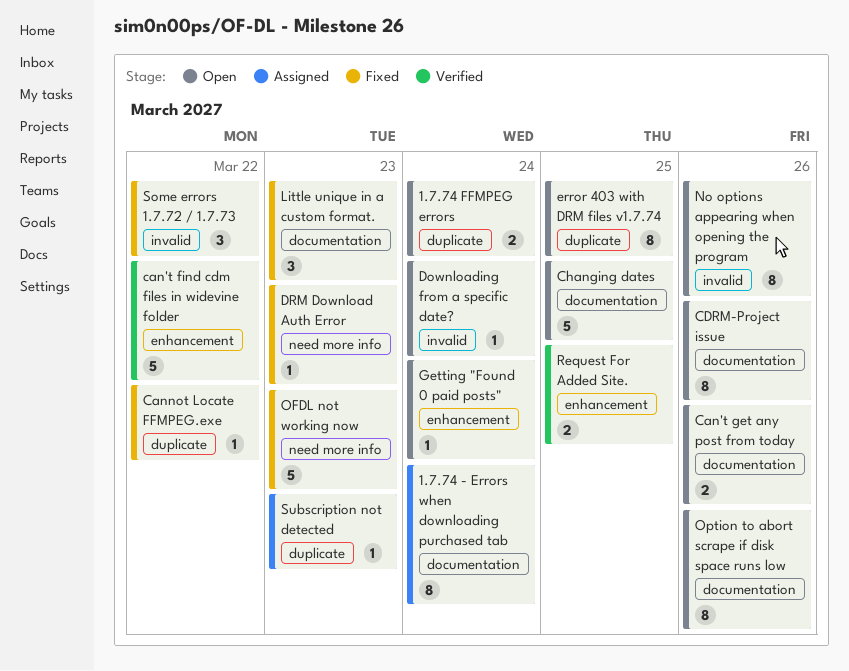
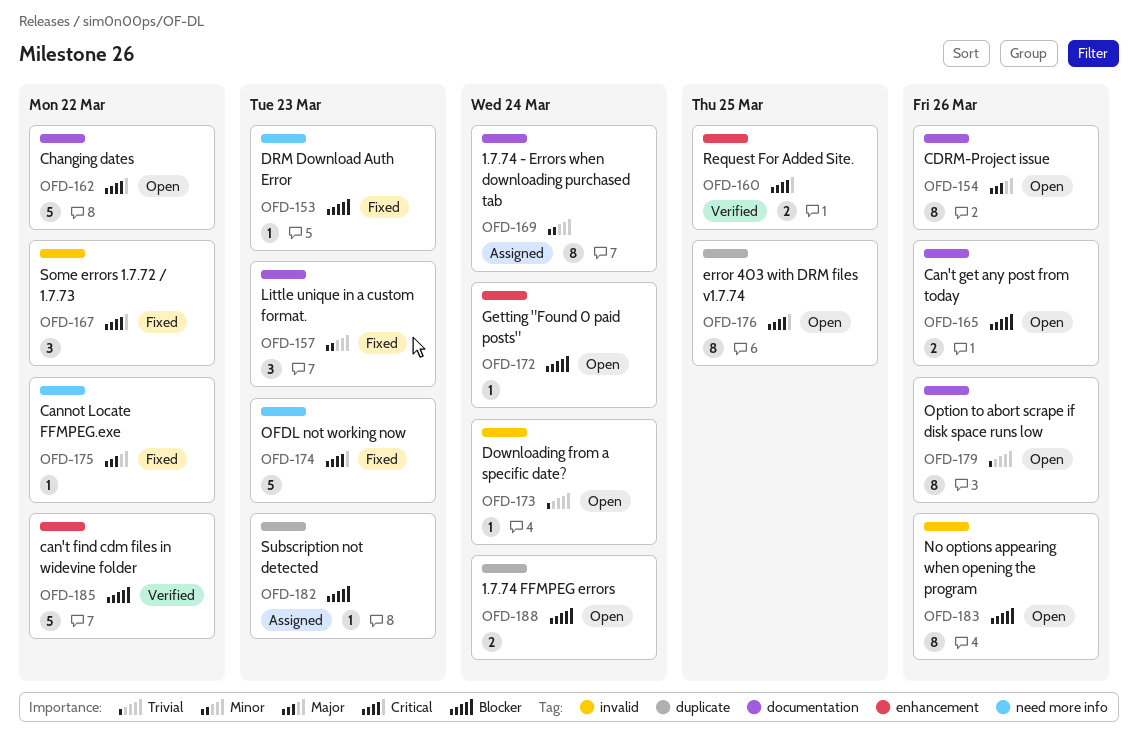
Cannot Locate FFMPEG.exe, label: duplicate -> need more info
Changing dates, due: Mar 25 -> Mar 22

